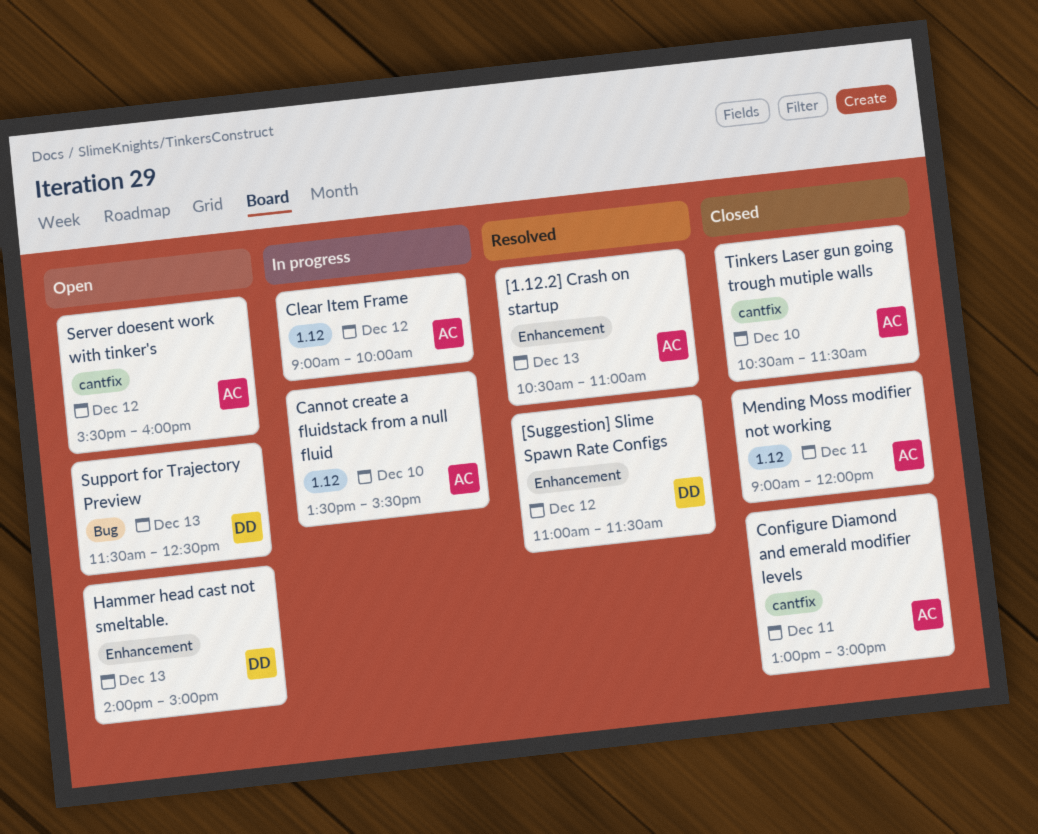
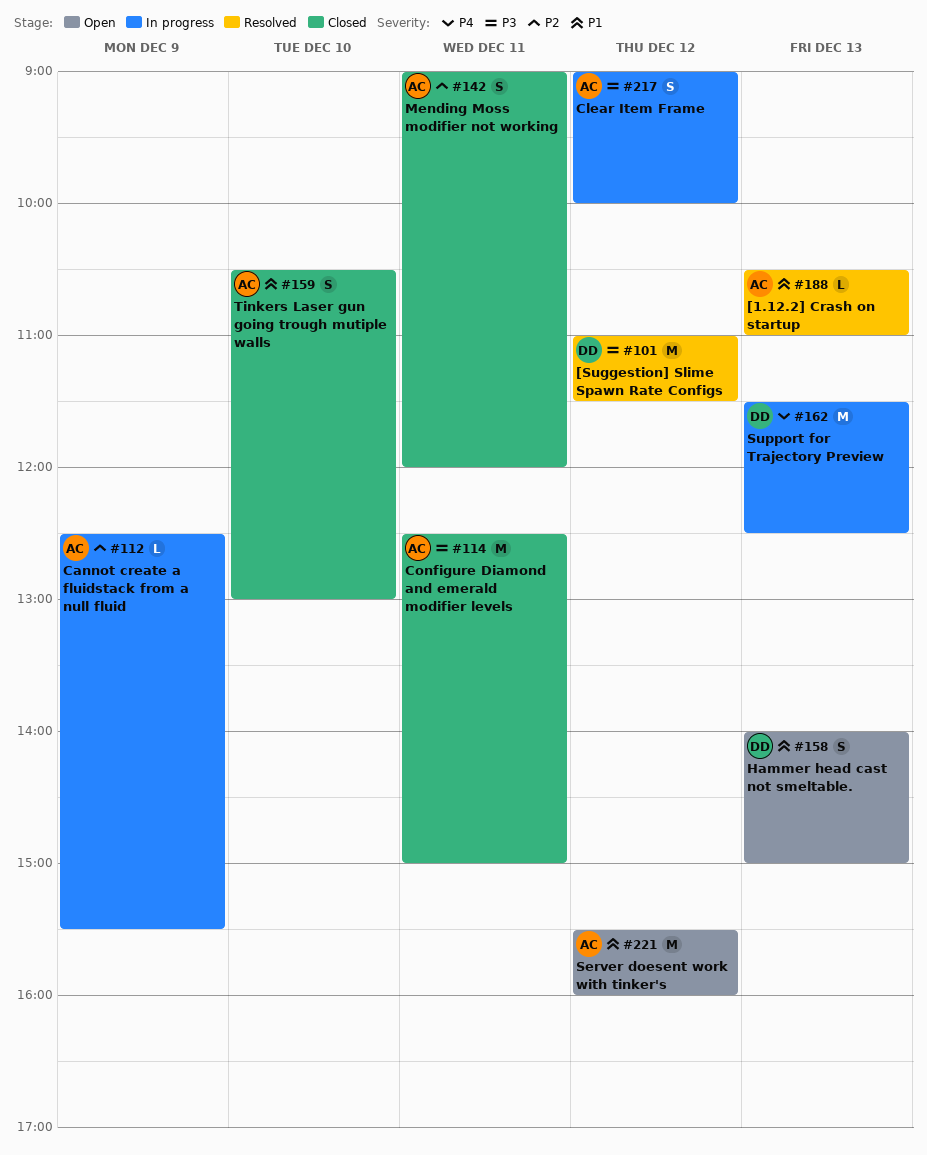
Cannot create a fluidstack from a null fluid, day: Dec 10 -> Dec 9
Cannot create a fluidstack from a null fluid, begins: 13:30 -> 12:30
Configure Diamond and emerald modifier levels, begins: 13:00 -> 12:30
Support for Trajectory Preview, status: Open -> In progress
Tinkers Laser gun going trough mutiple walls, ends: 11:30 -> 13:00

